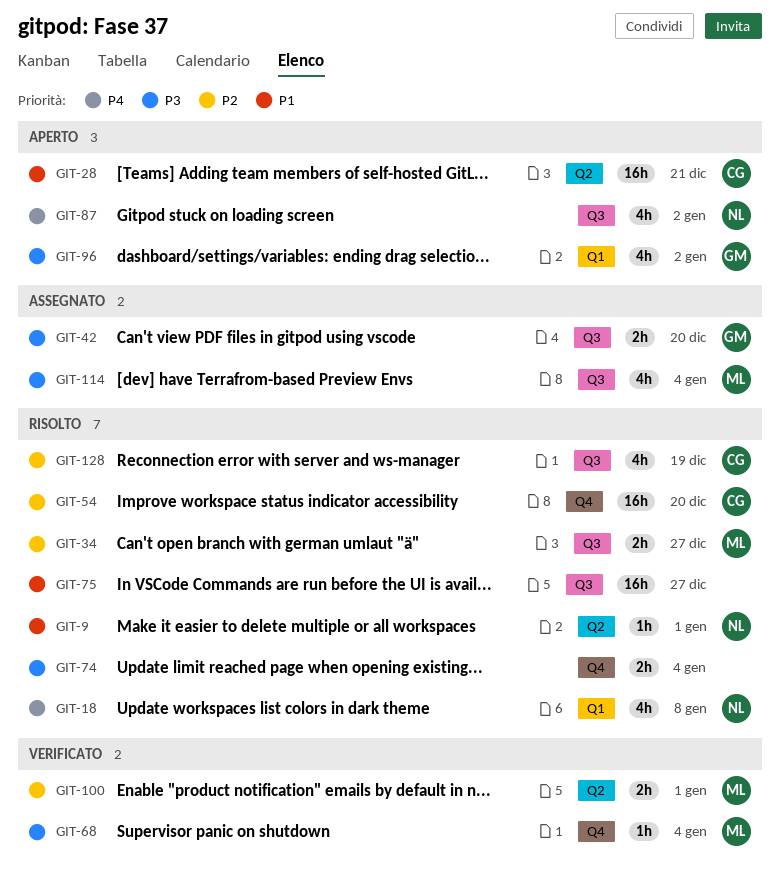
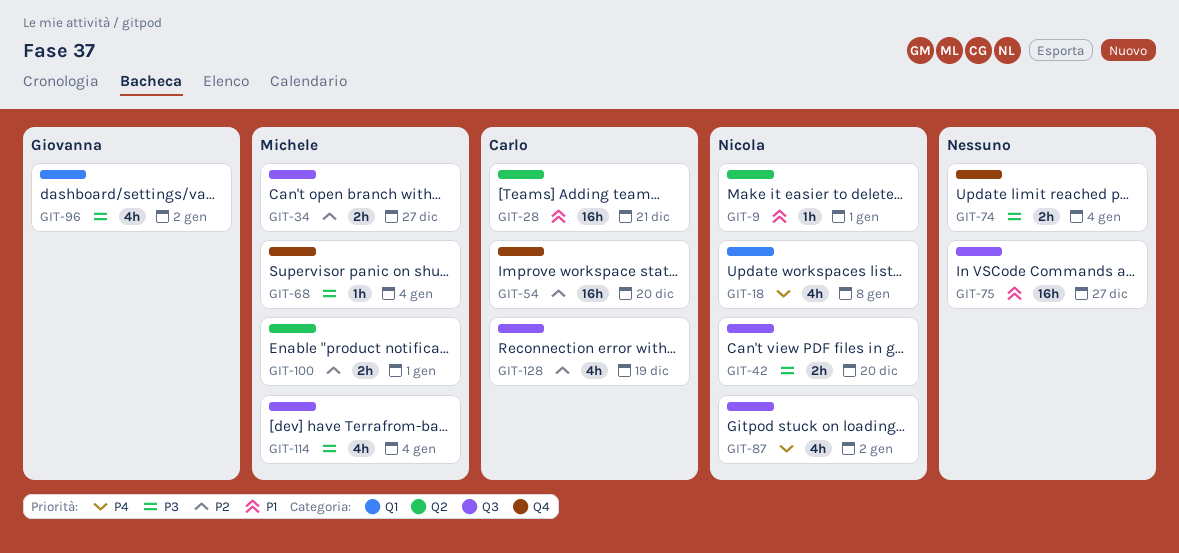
GIT-42, owner: Giovanna -> Nicola

